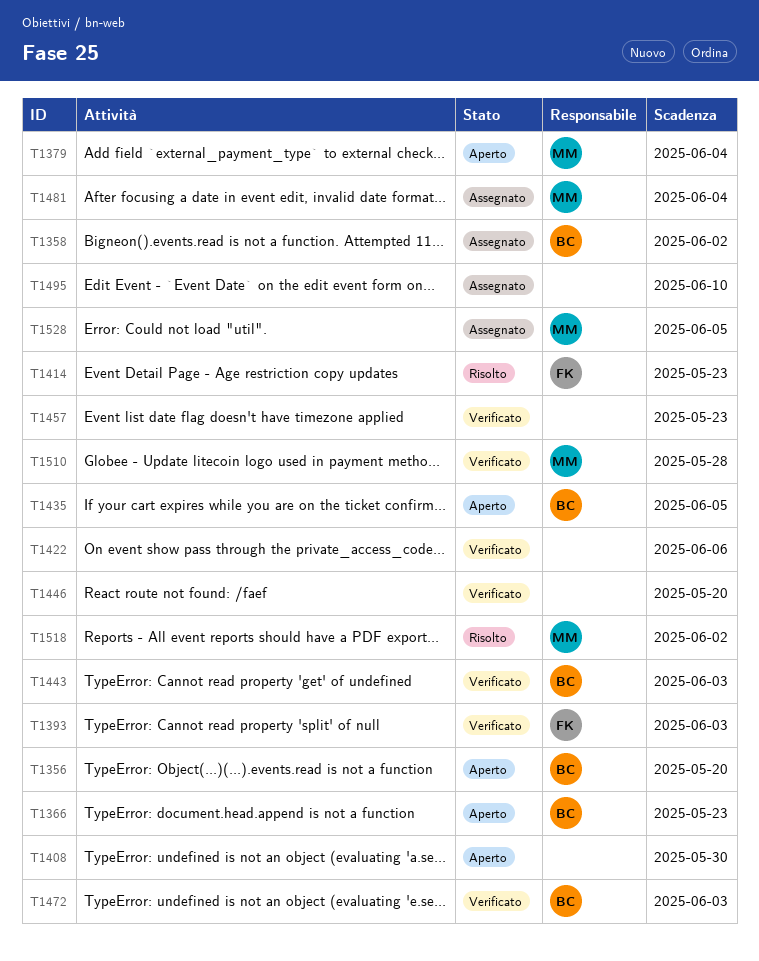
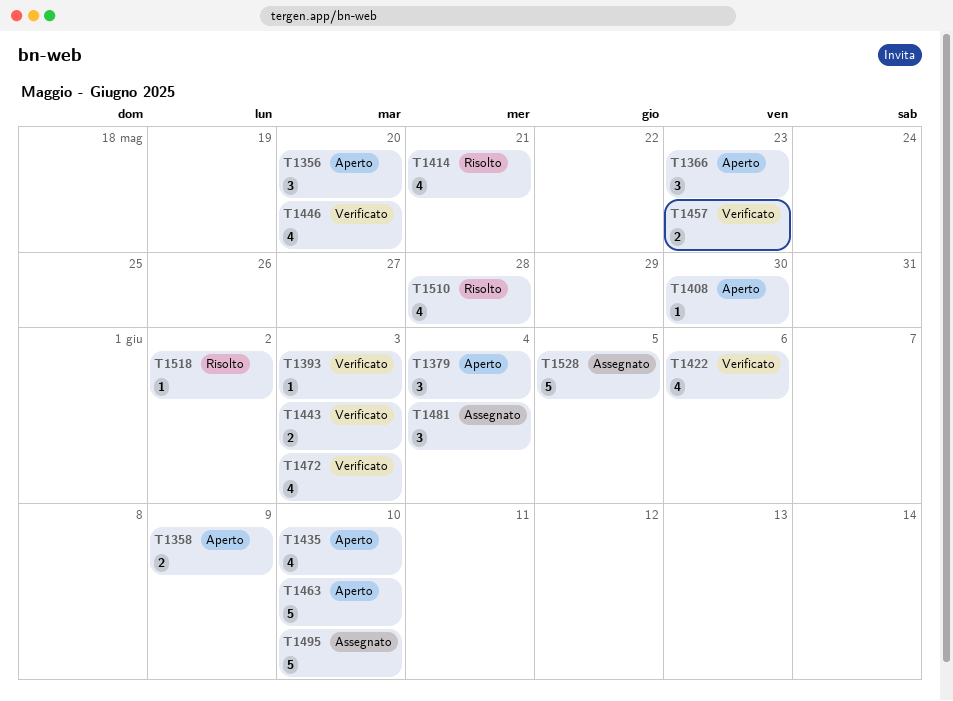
T1358, status: Assegnato -> Aperto
T1358, due: Jun 2 -> Jun 9
T1414, due: May 23 -> May 21
T1435, due: Jun 5 -> Jun 10
T1463: none -> present
T1510, status: Verificato -> Risolto

